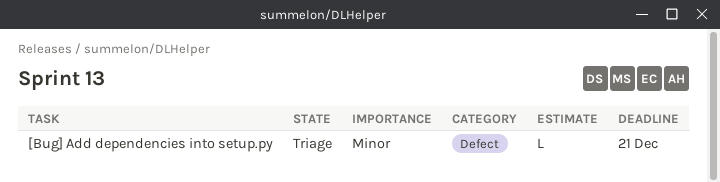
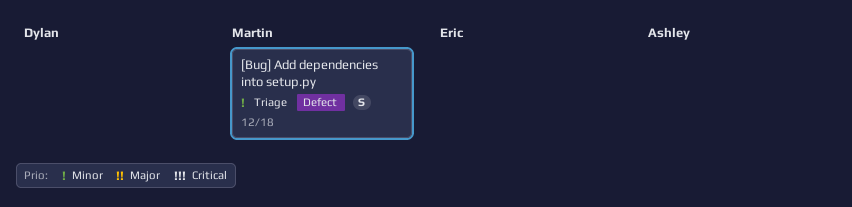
[Bug] Add dependencies into setup.py, estimate: L -> S
[Bug] Add dependencies into setup.py, due: Dec 21 -> Dec 18

